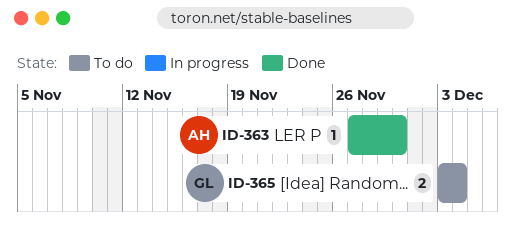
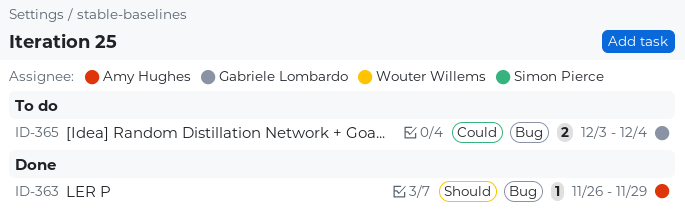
ID-363, start: Nov 27 -> Nov 26
ID-363, due: Nov 30 -> Nov 29

